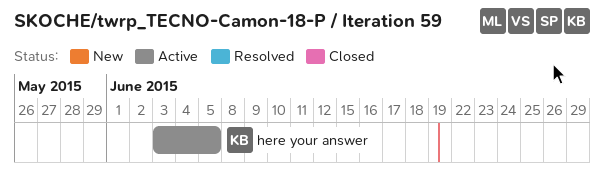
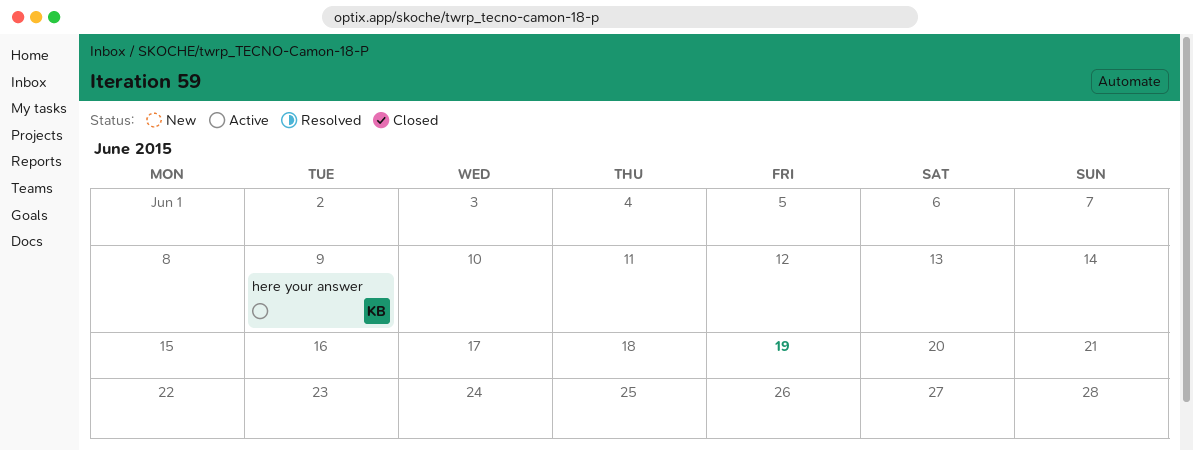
here your answer, due: Jun 5 -> Jun 9

